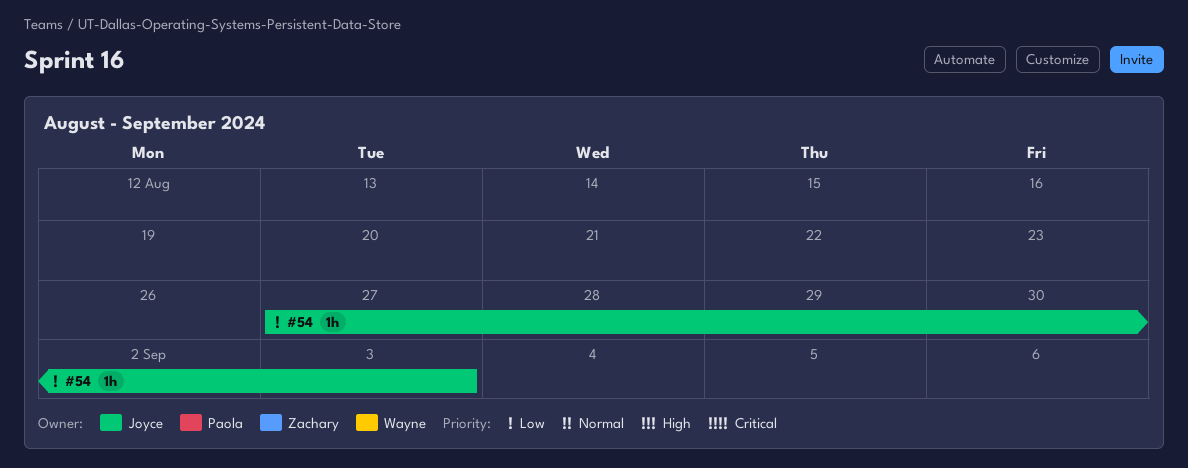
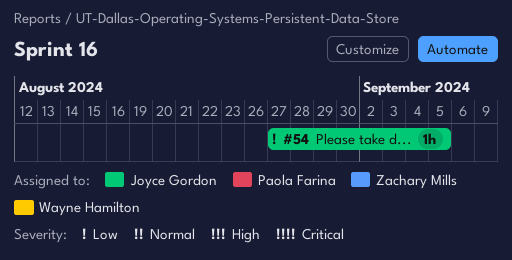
#54, due: Sep 3 -> Sep 5

